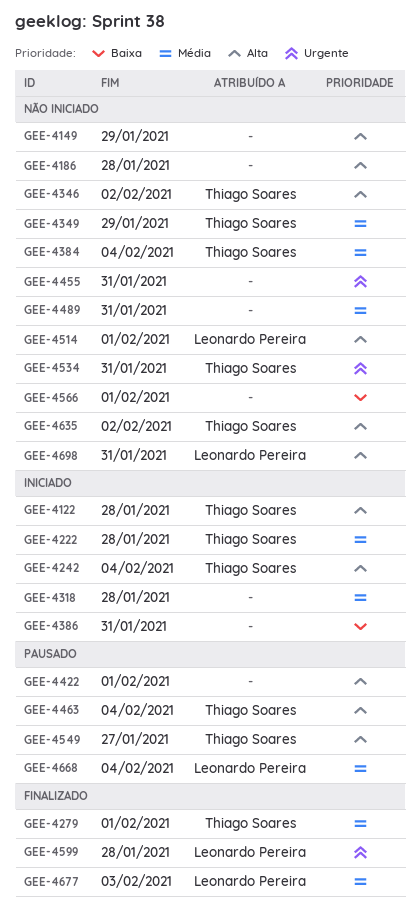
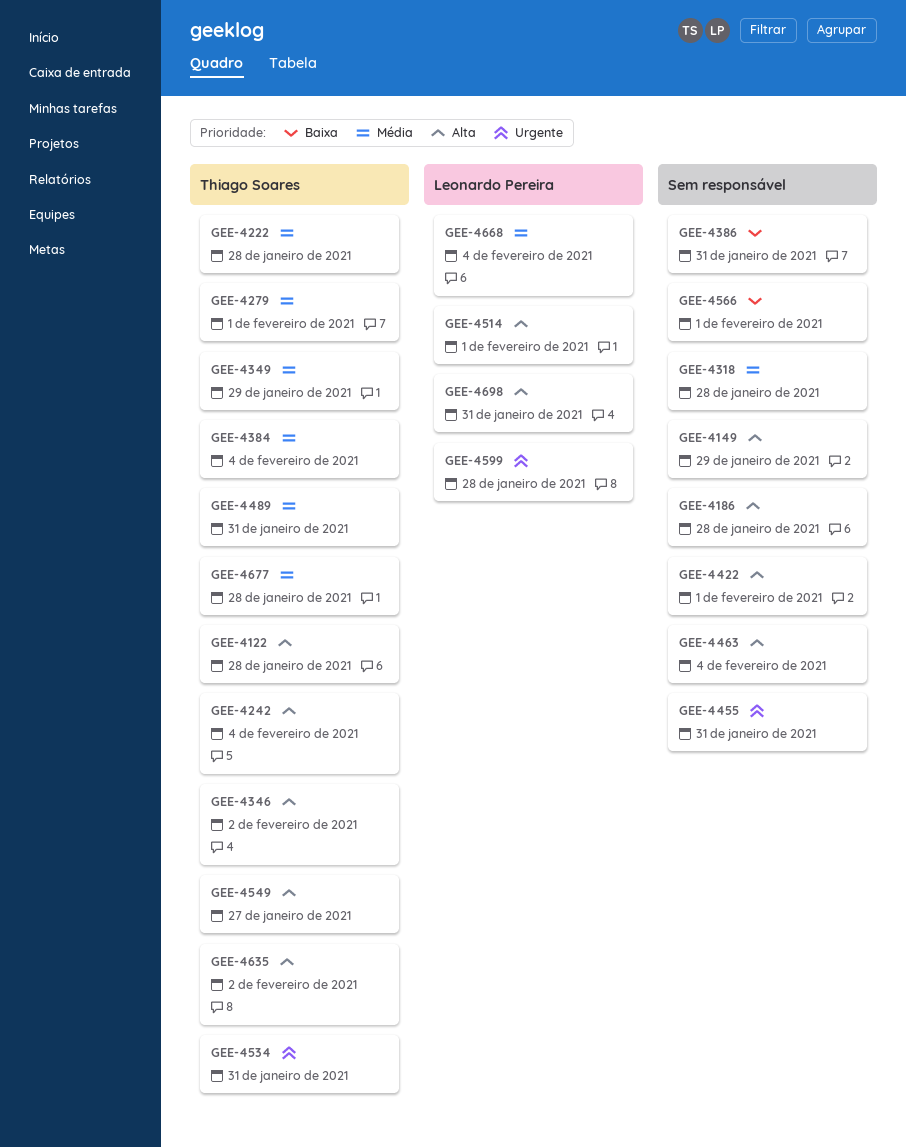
GEE-4463, owner: Thiago Soares -> none
GEE-4489, owner: none -> Thiago Soares
GEE-4677, owner: Leonardo Pereira -> Thiago Soares
GEE-4677, due: Feb 3 -> Jan 28

